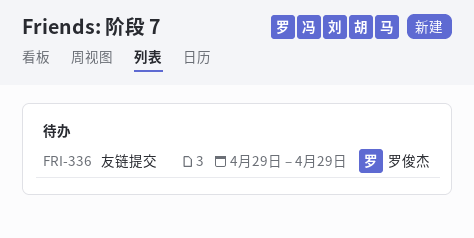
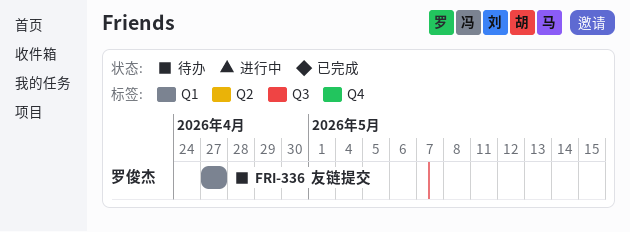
FRI-336, start: Apr 29 -> Apr 27
FRI-336, due: Apr 29 -> Apr 27

